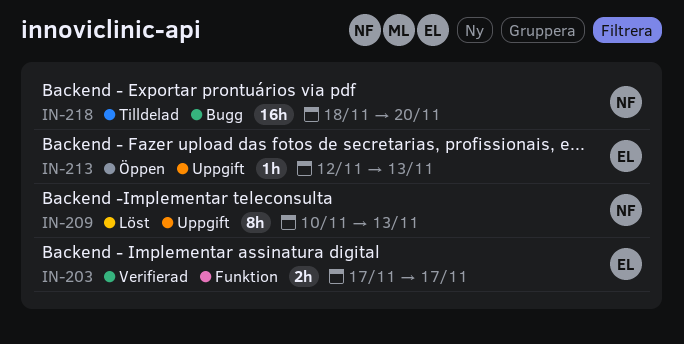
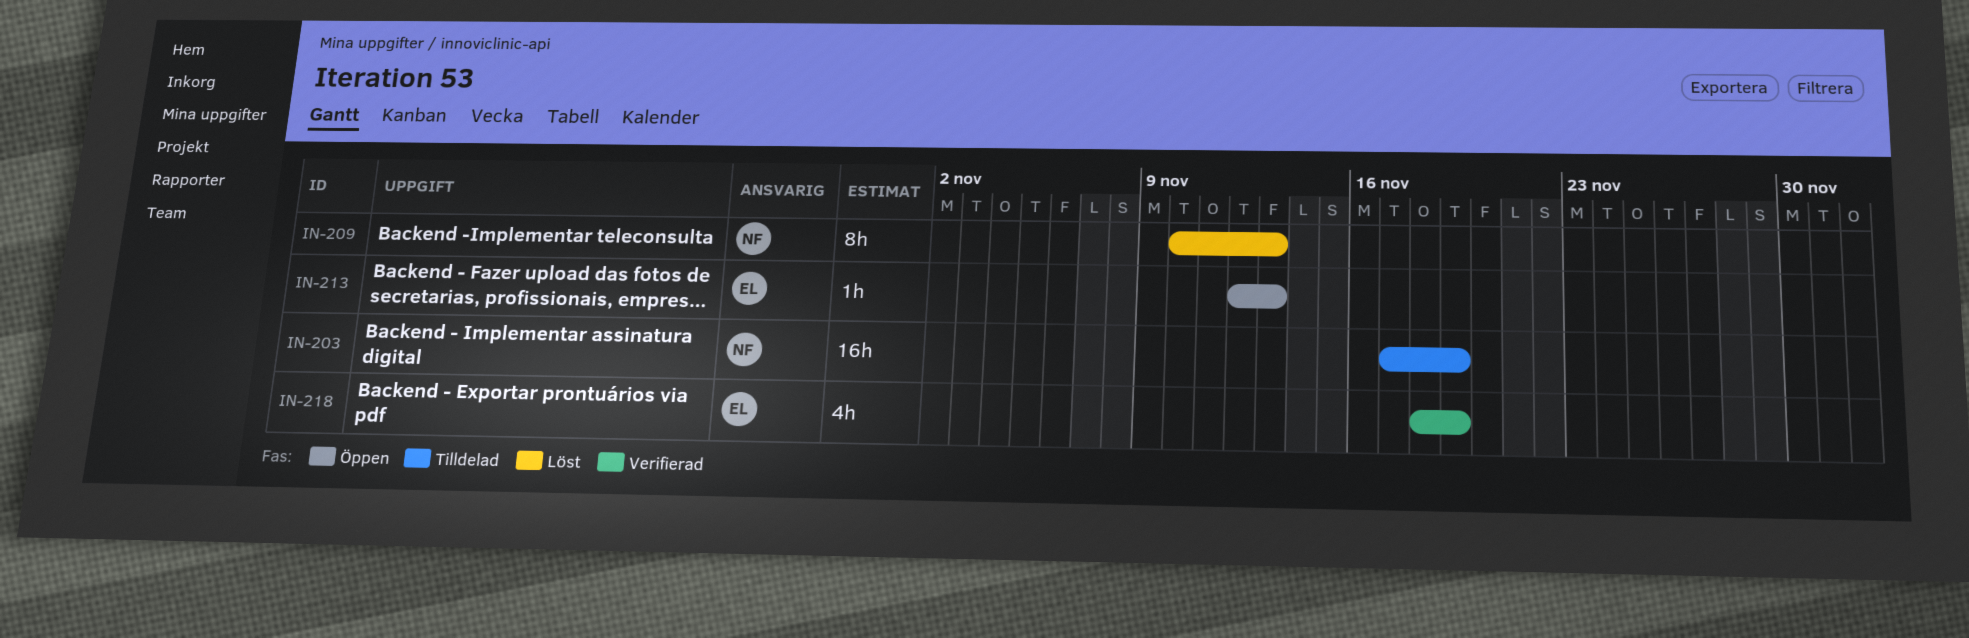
IN-203, status: Verifierad -> Tilldelad
IN-203, owner: EL -> NF
IN-203, estimate: 2h -> 16h
IN-203, due: Nov 17 -> Nov 19
IN-218, status: Tilldelad -> Verifierad
IN-218, owner: NF -> EL
IN-218, estimate: 16h -> 4h
IN-218, due: Nov 20 -> Nov 19

